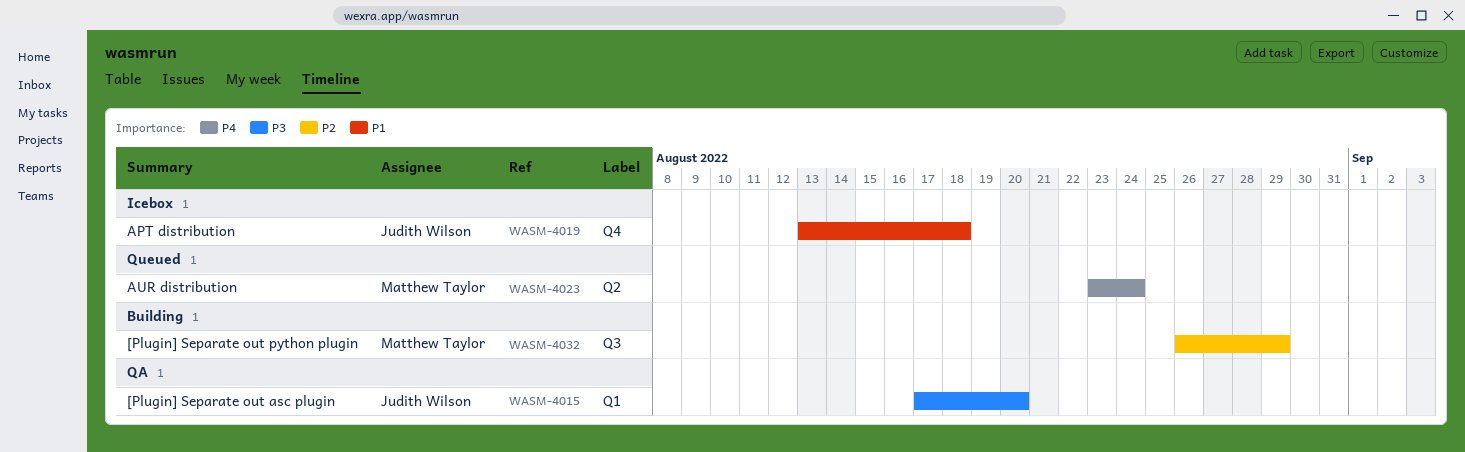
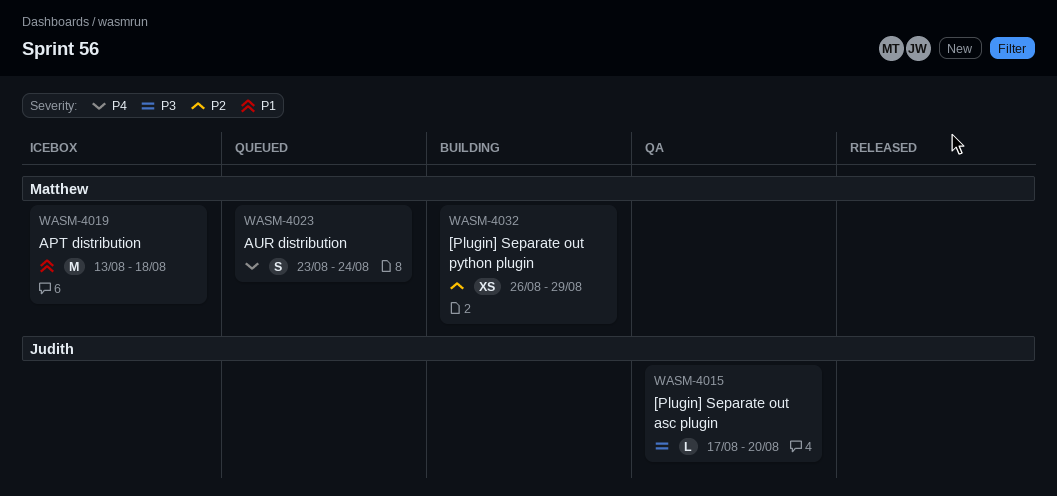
WASM-4019, owner: Judith Wilson -> Matthew Taylor

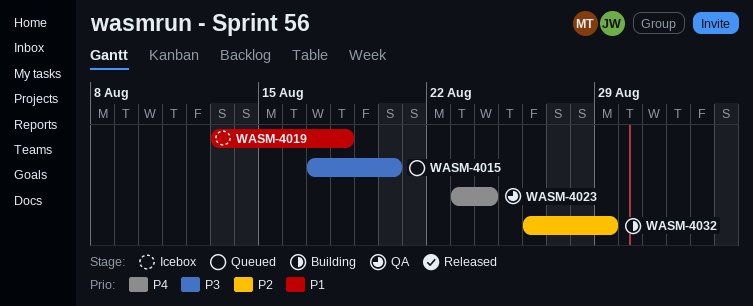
WASM-4015, status: QA -> Queued
WASM-4023, status: Queued -> QA

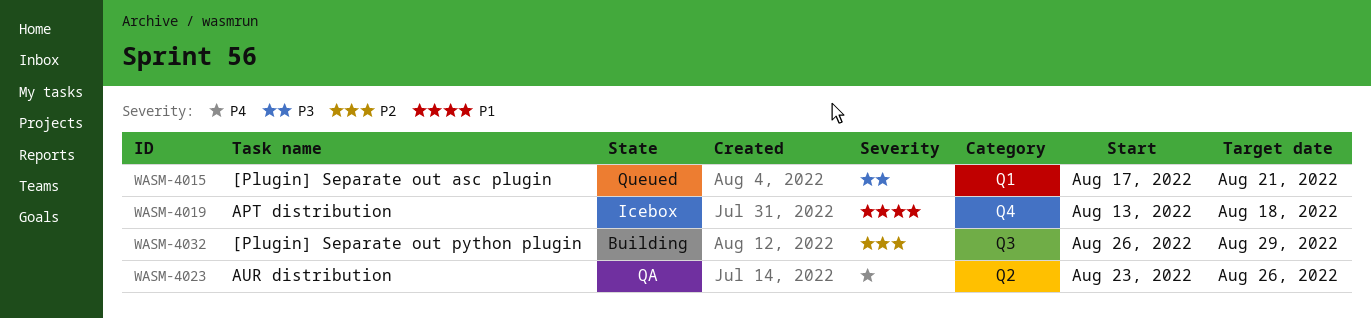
WASM-4015, due: Aug 20 -> Aug 21
WASM-4023, due: Aug 24 -> Aug 26

